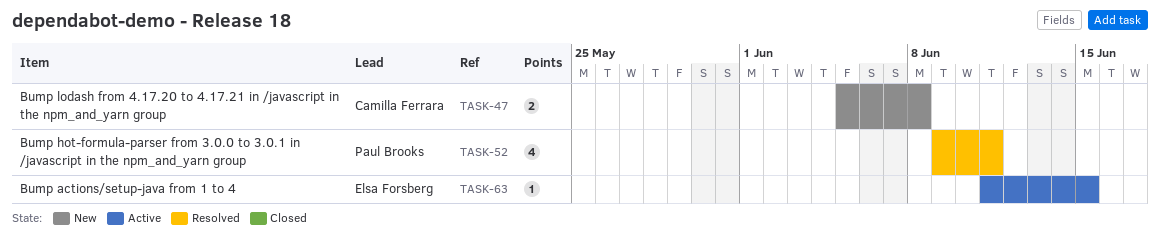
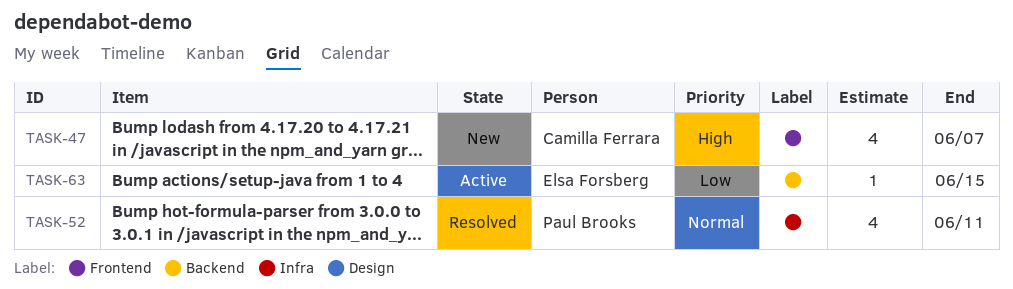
TASK-47, estimate: 2 -> 4
TASK-47, due: Jun 8 -> Jun 7

